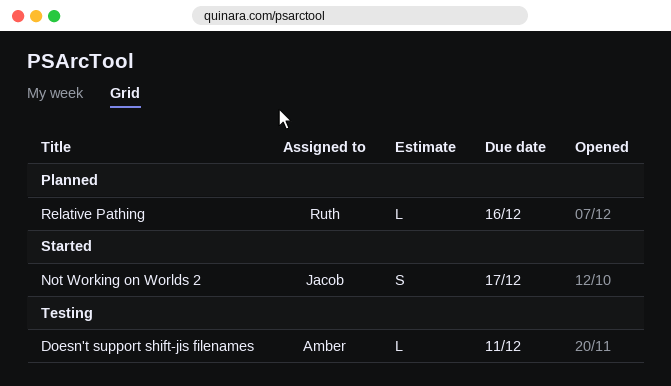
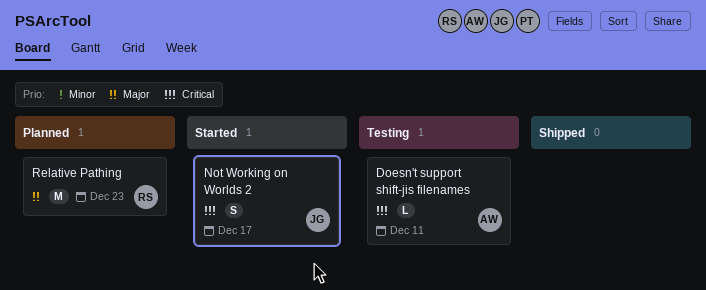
Relative Pathing, estimate: L -> M
Relative Pathing, due: Dec 16 -> Dec 23

